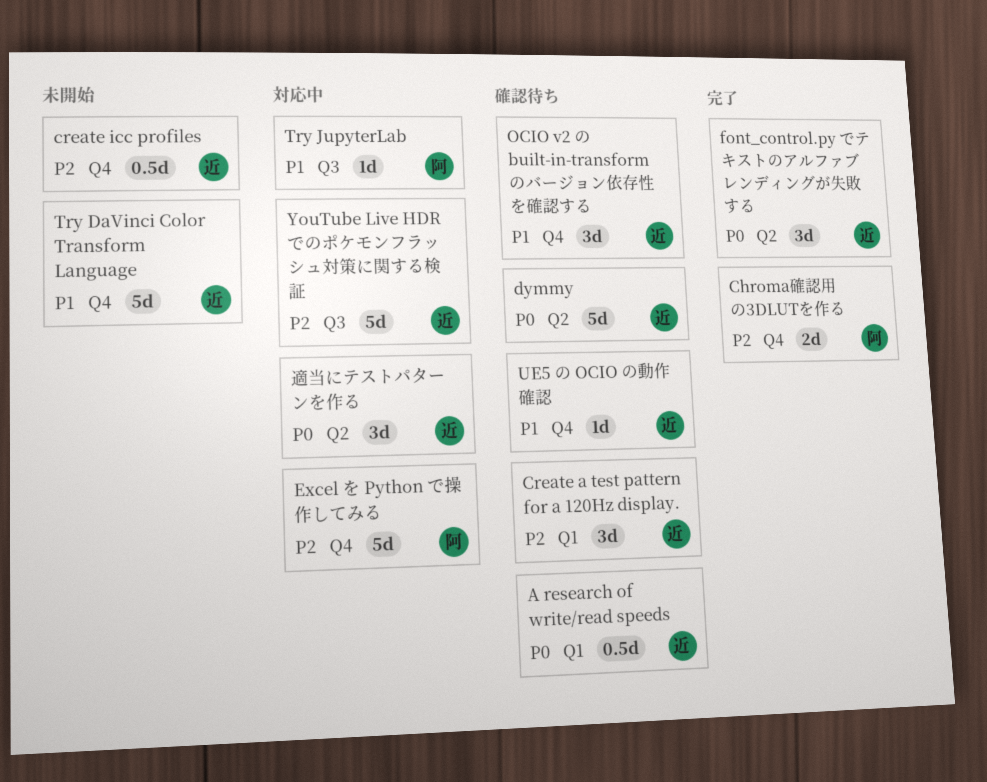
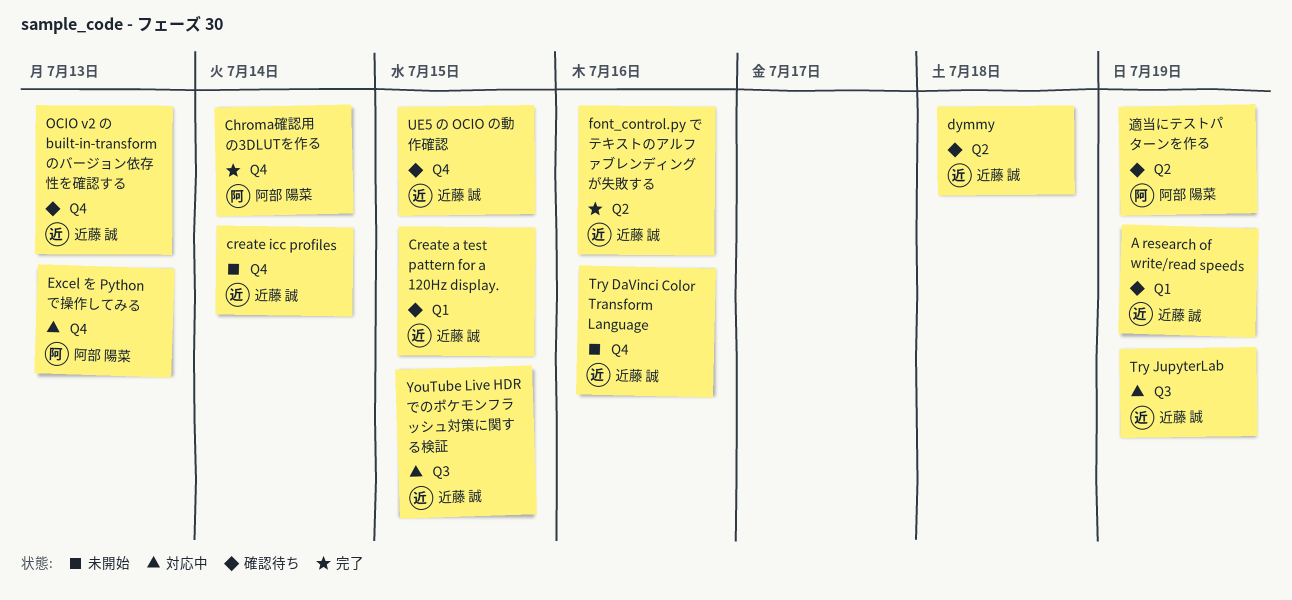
Try JupyterLab, owner: 阿部 陽菜 -> 近藤 誠
適当にテストパターンを作る, status: 対応中 -> 確認待ち
適当にテストパターンを作る, owner: 近藤 誠 -> 阿部 陽菜

